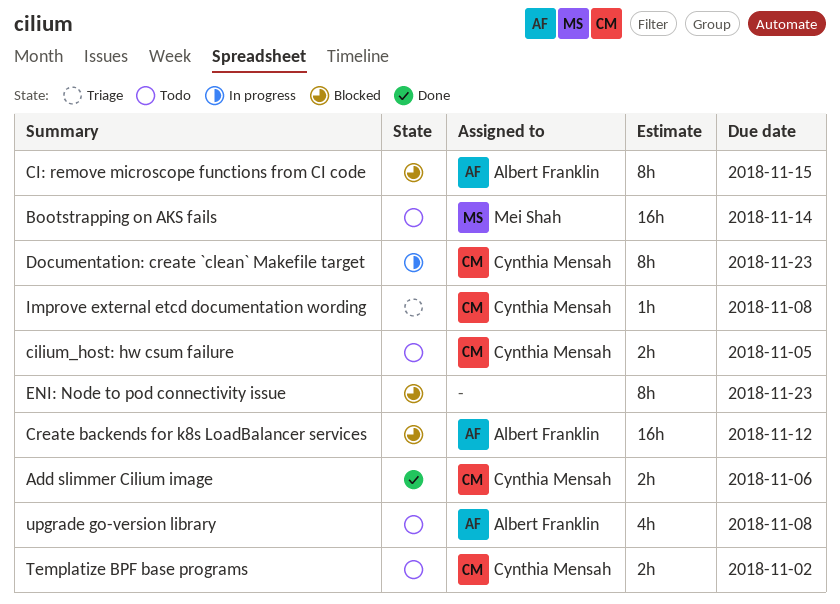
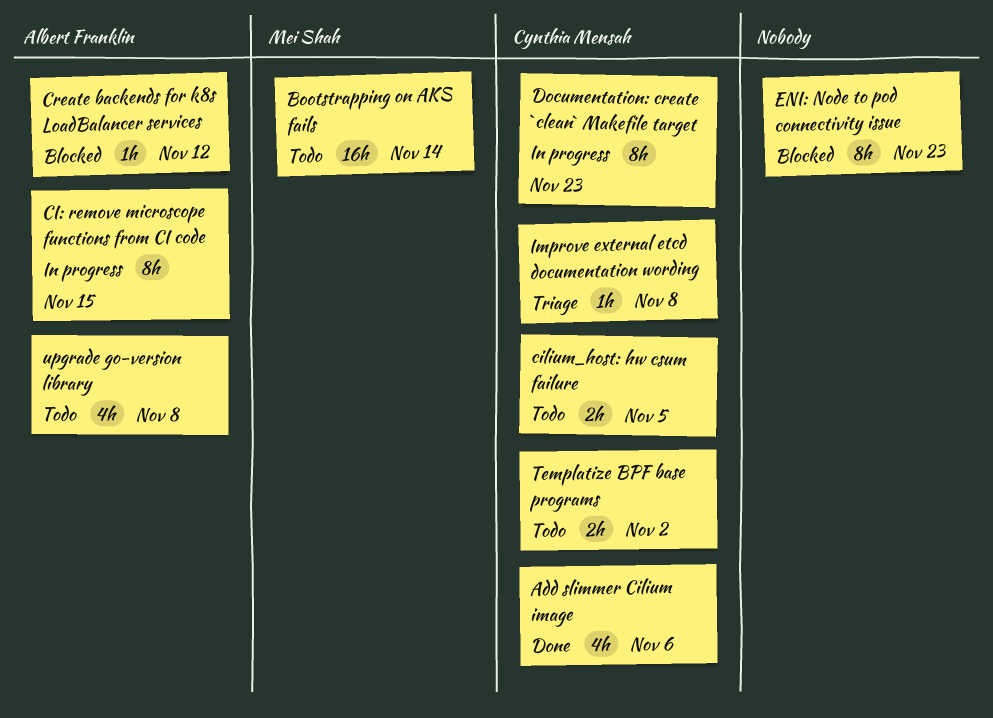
Add slimmer Cilium image, estimate: 2h -> 4h
CI: remove microscope functions from CI code, status: Blocked -> In progress
Create backends for k8s LoadBalancer services, estimate: 16h -> 1h

